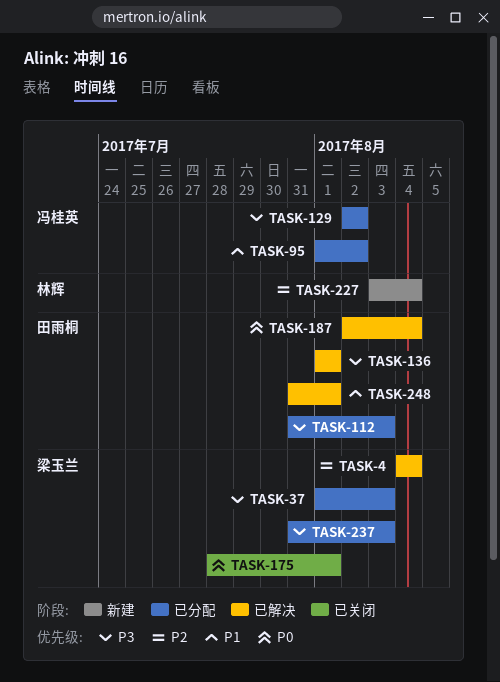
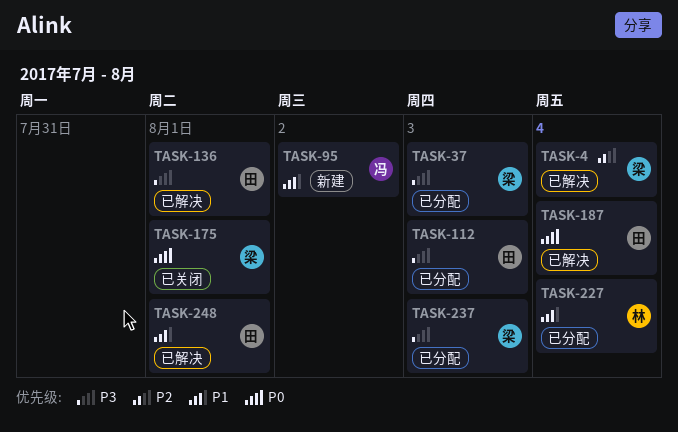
TASK-95, status: 已分配 -> 新建
TASK-129: present -> none
TASK-227, status: 新建 -> 已分配
TASK-227, priority: P2 -> P1

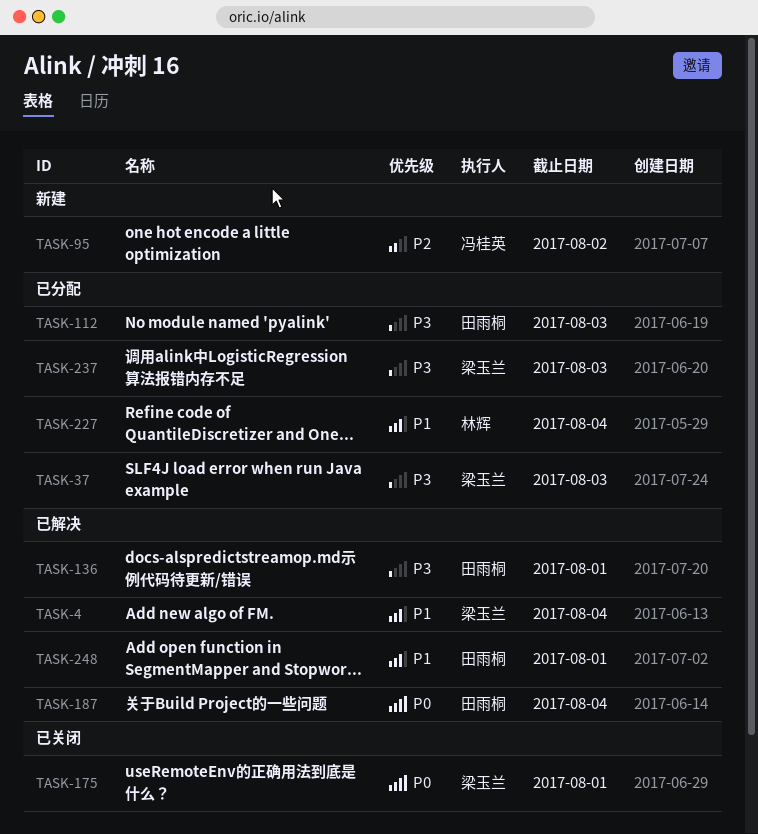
TASK-4, priority: P2 -> P1
TASK-95, priority: P1 -> P2

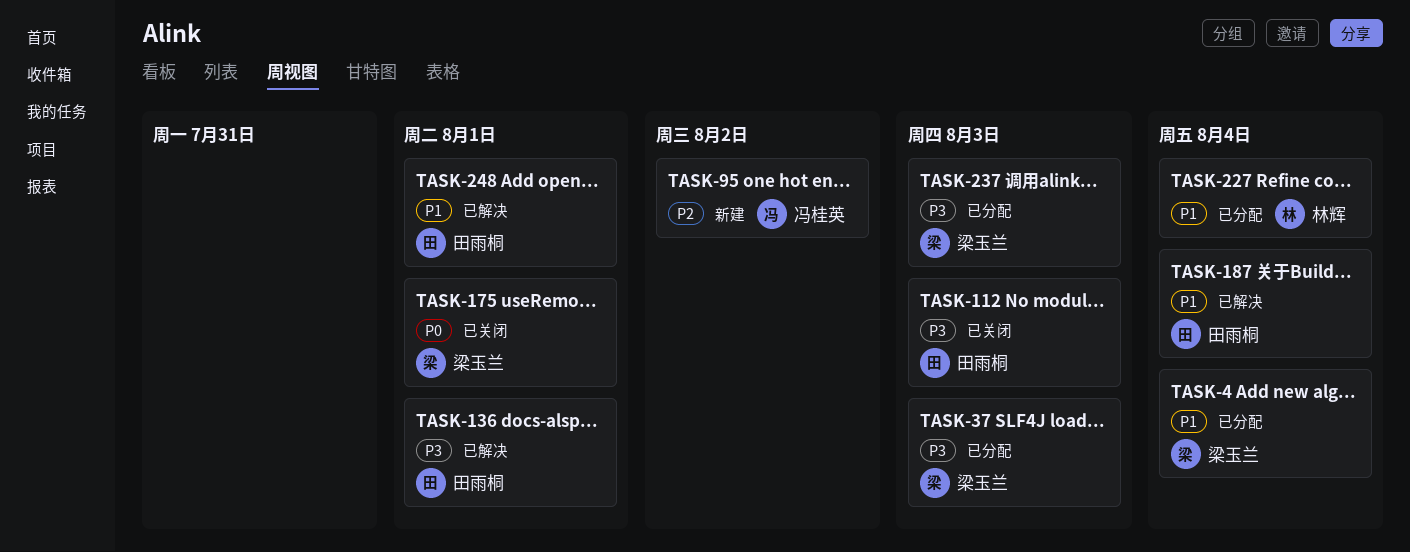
TASK-4, status: 已解决 -> 已分配
TASK-112, status: 已分配 -> 已关闭
TASK-187, priority: P0 -> P1

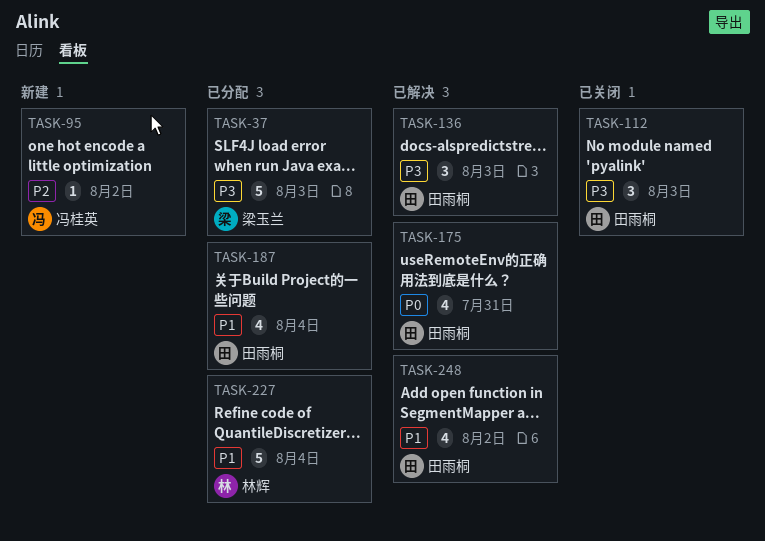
TASK-4: present -> none
TASK-136, due: Aug 1 -> Aug 3
TASK-175, status: 已关闭 -> 已解决
TASK-175, owner: 梁玉兰 -> 田雨桐
TASK-175, due: Aug 1 -> Jul 31
TASK-187, status: 已解决 -> 已分配
TASK-237: present -> none
TASK-248, due: Aug 1 -> Aug 2

